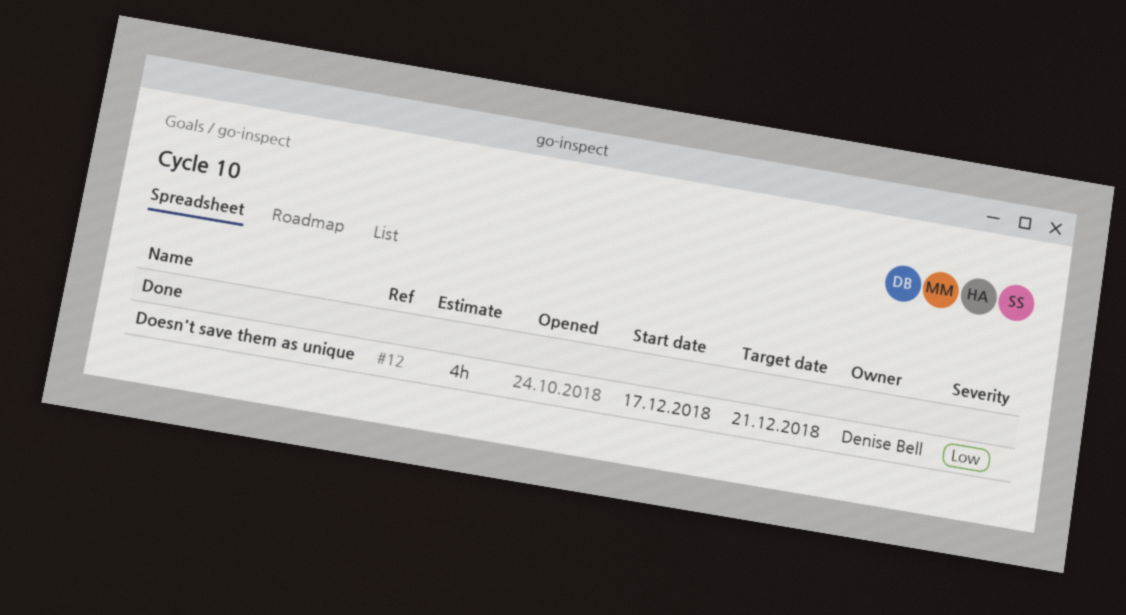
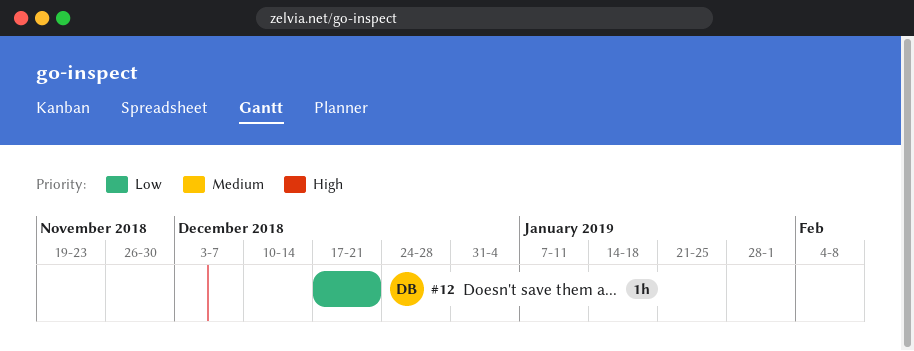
#12, estimate: 4h -> 1h

